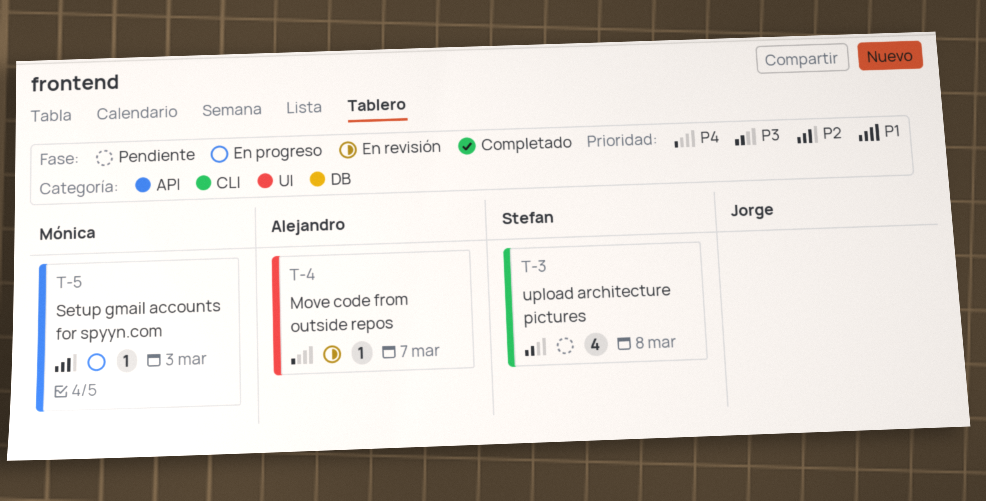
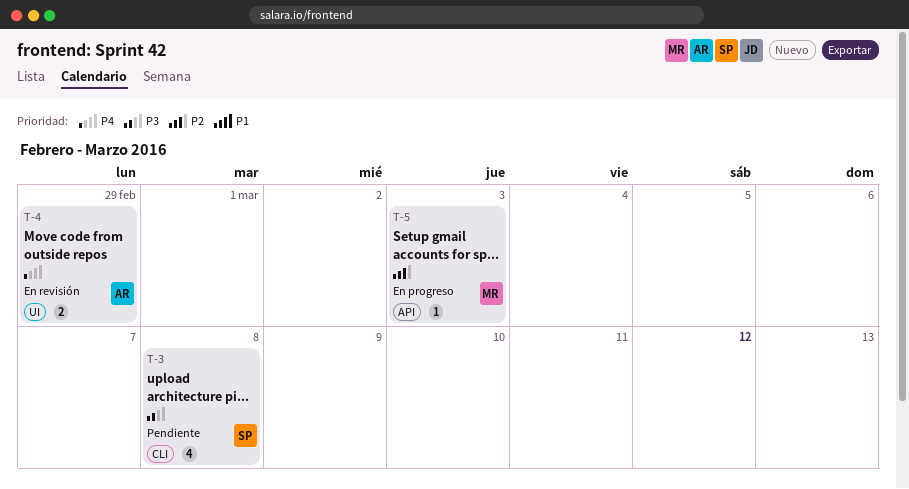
T-4, estimate: 1 -> 2
T-4, due: Mar 7 -> Feb 29

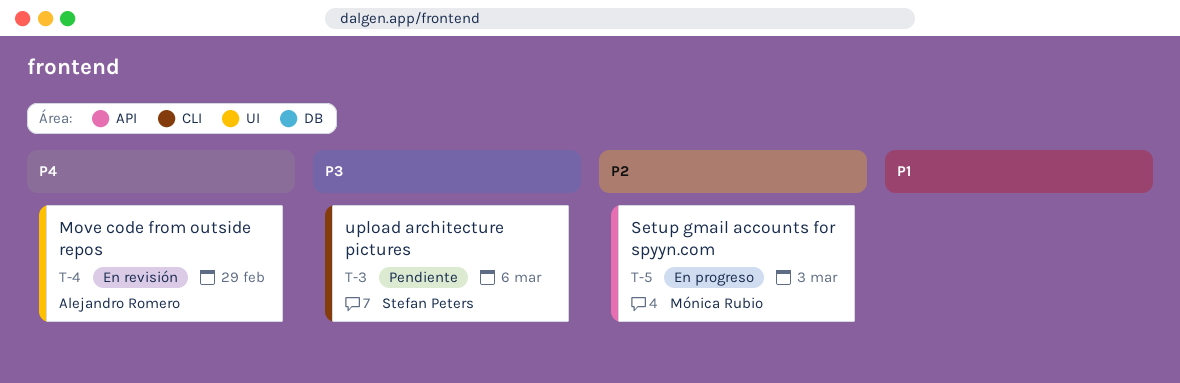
T-3, due: Mar 8 -> Mar 6

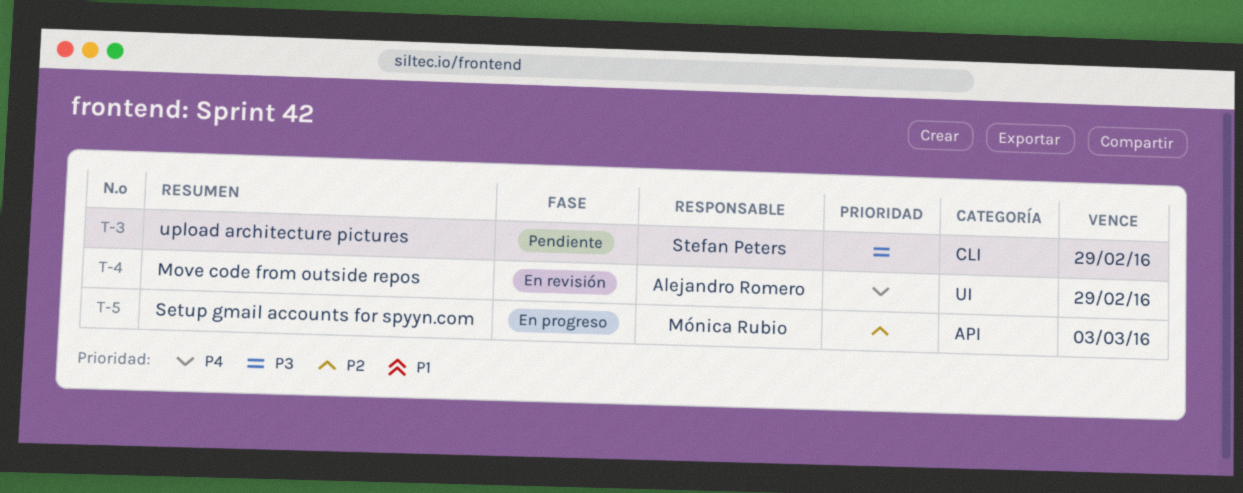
T-3, due: Mar 6 -> Feb 29

